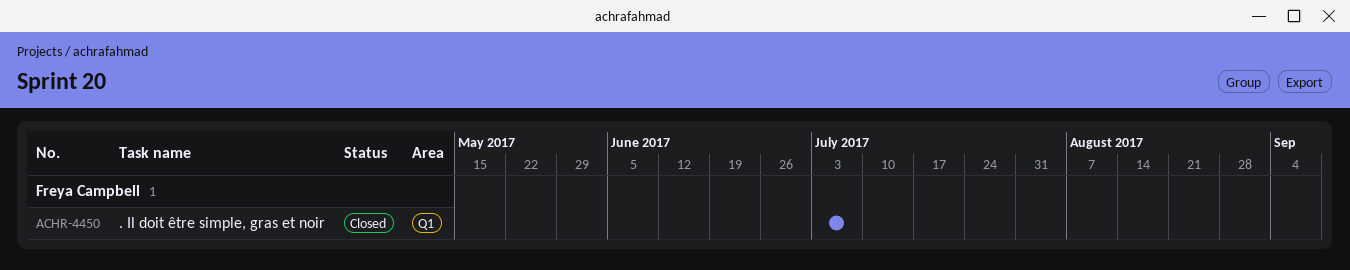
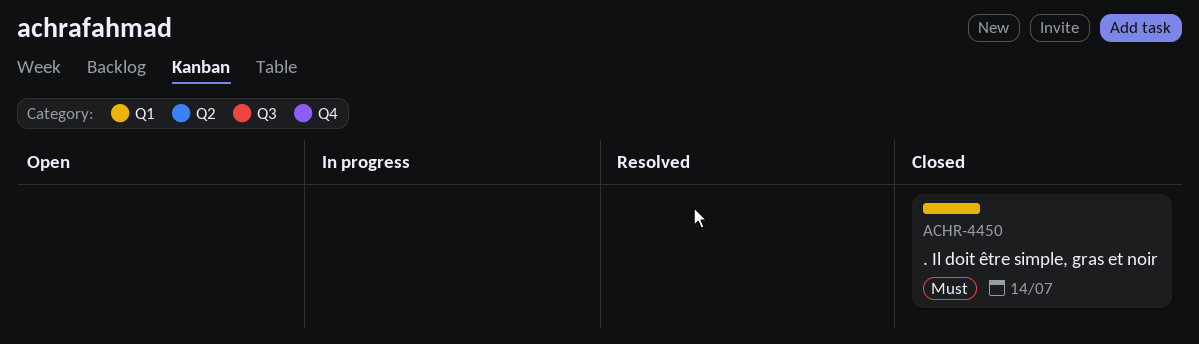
ACHR-4450, due: Jul 7 -> Jul 14

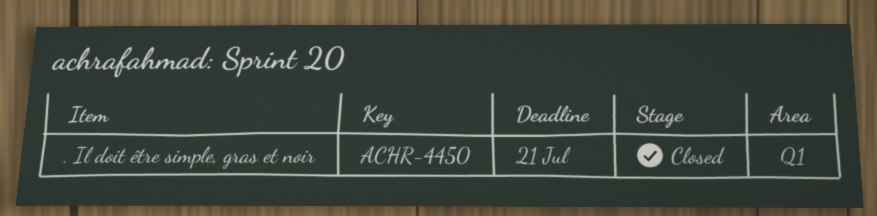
ACHR-4450, due: Jul 14 -> Jul 21

